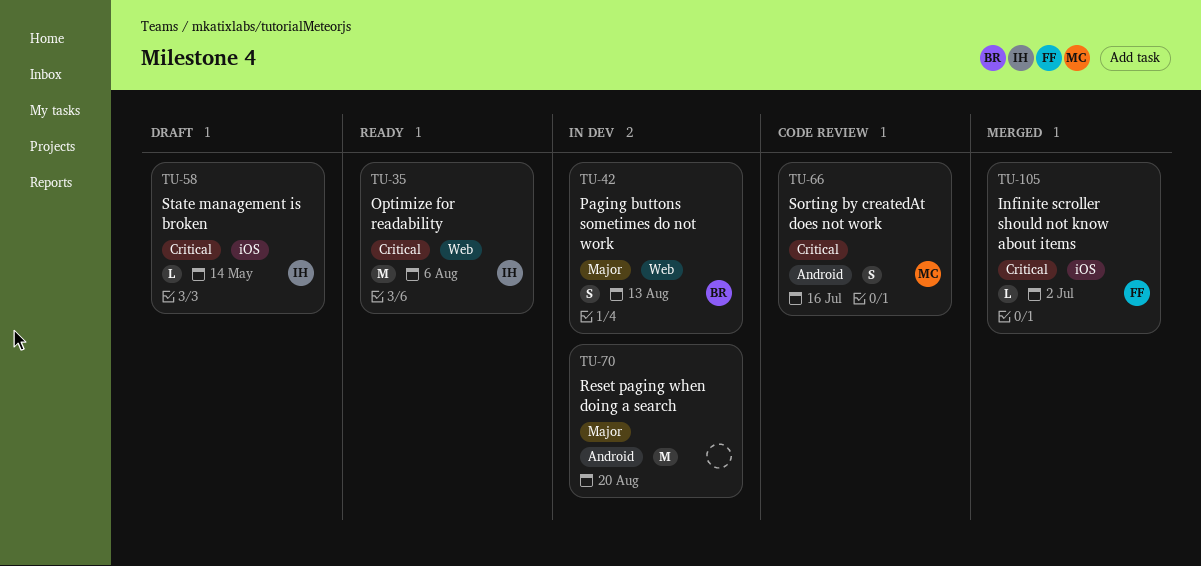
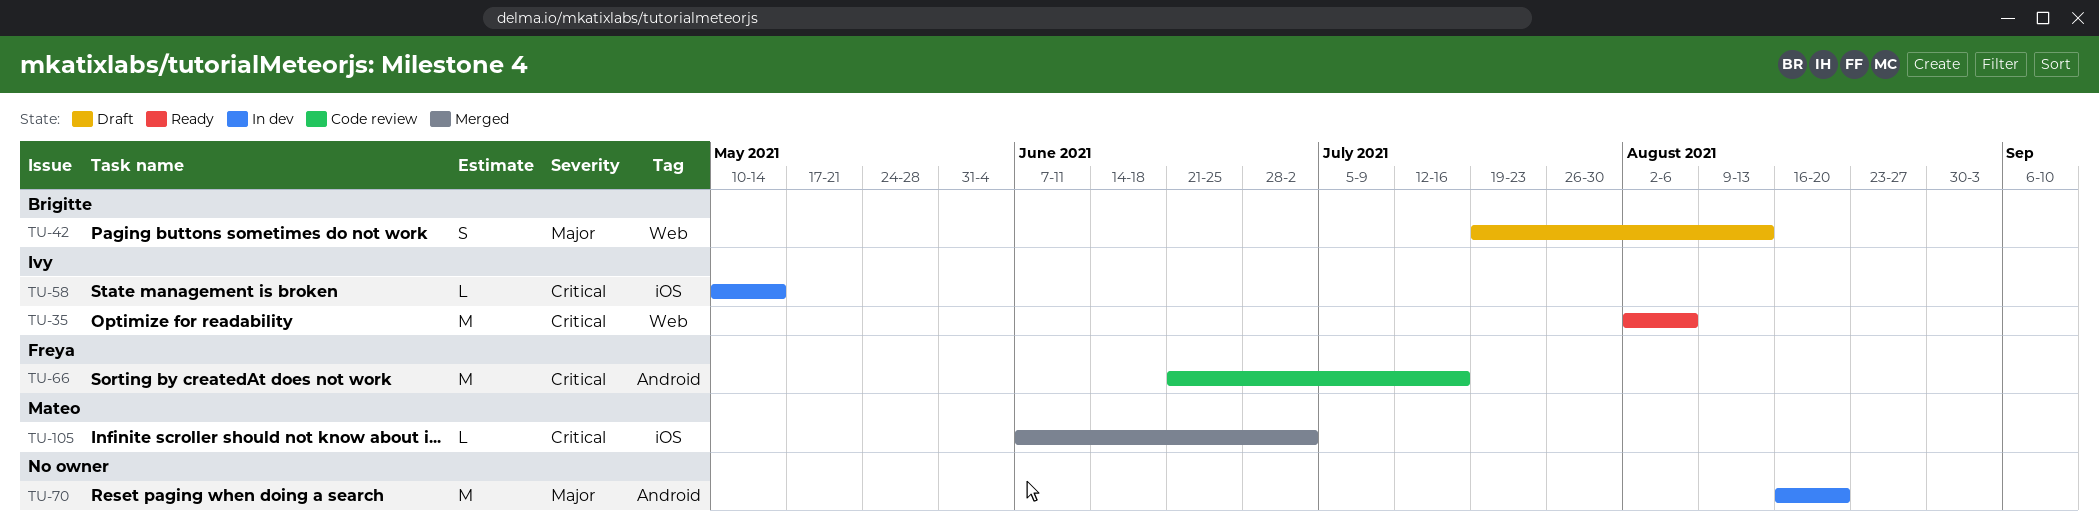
TU-42, status: In dev -> Draft
TU-58, status: Draft -> In dev
TU-66, owner: Mateo -> Freya
TU-66, estimate: S -> M
TU-105, owner: Freya -> Mateo

